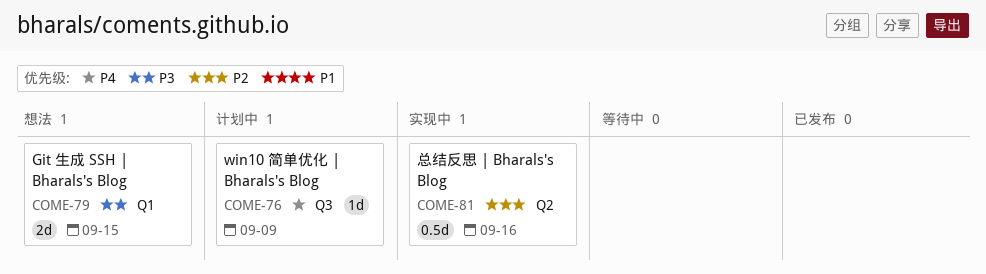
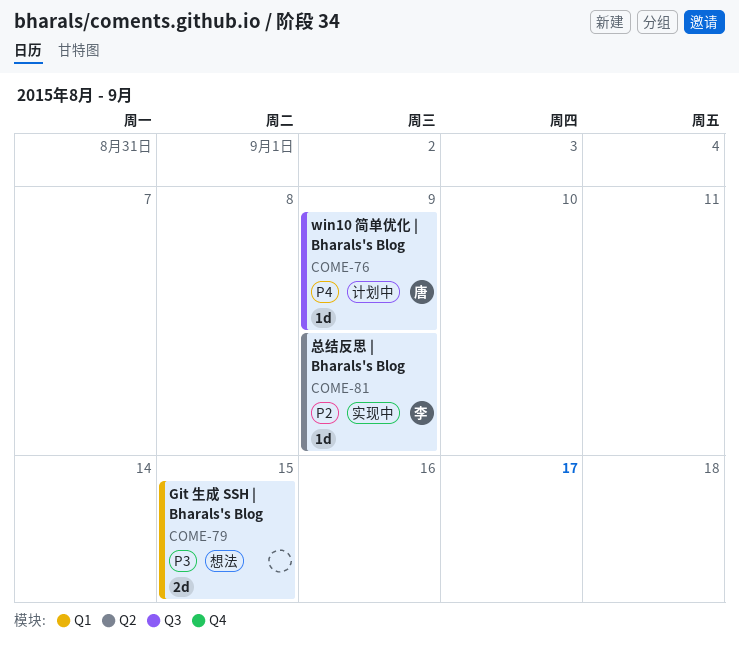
COME-81, estimate: 0.5d -> 1d
COME-81, due: Sep 16 -> Sep 9

